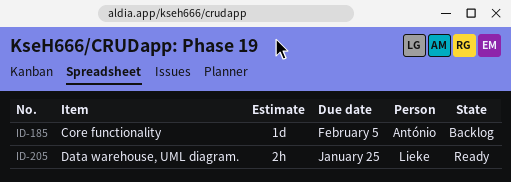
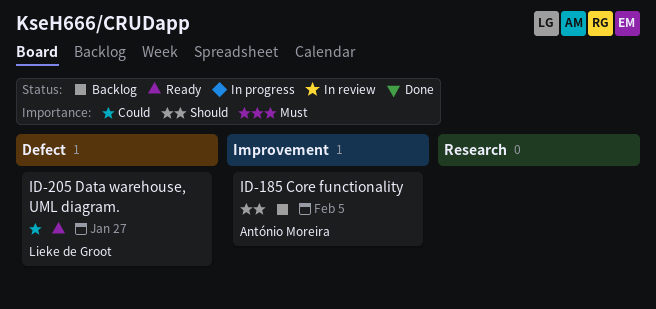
ID-205, due: Jan 25 -> Jan 27

